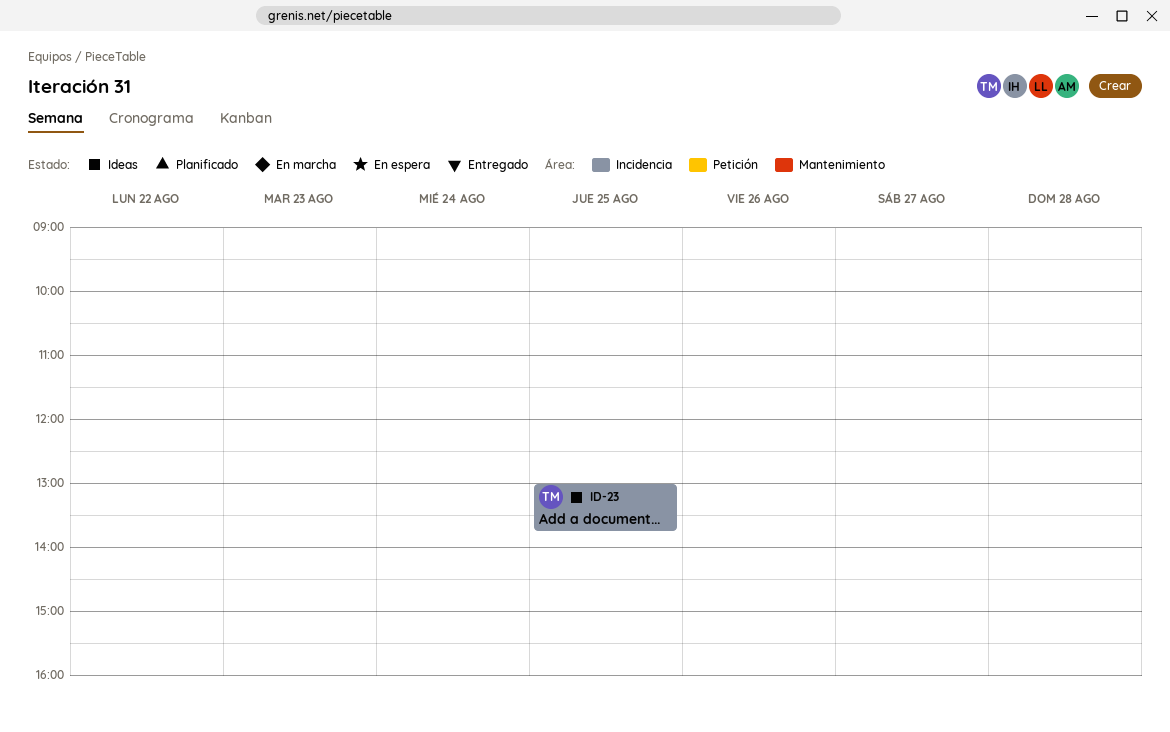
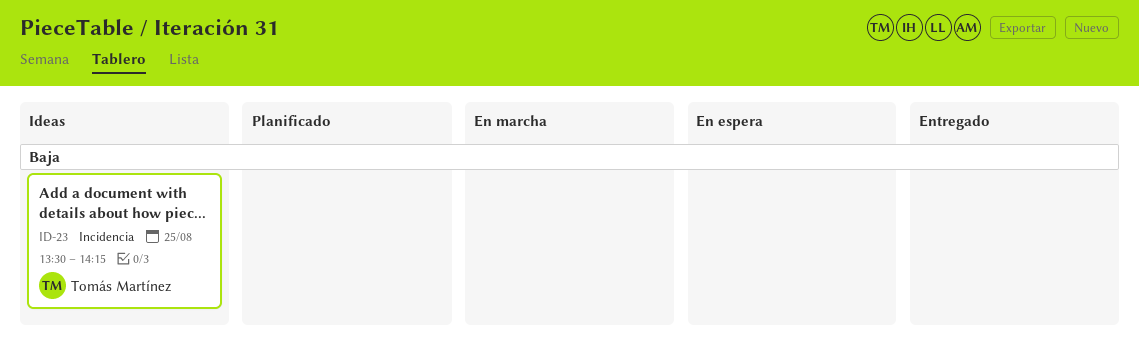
ID-23, begins: 13:00 -> 13:30
ID-23, ends: 13:45 -> 14:15

